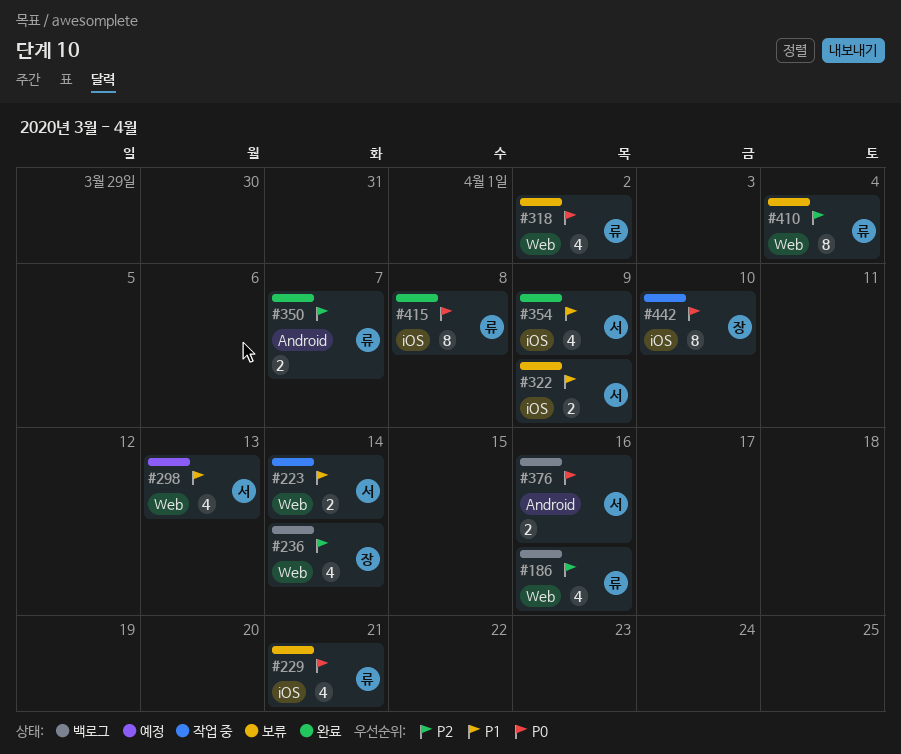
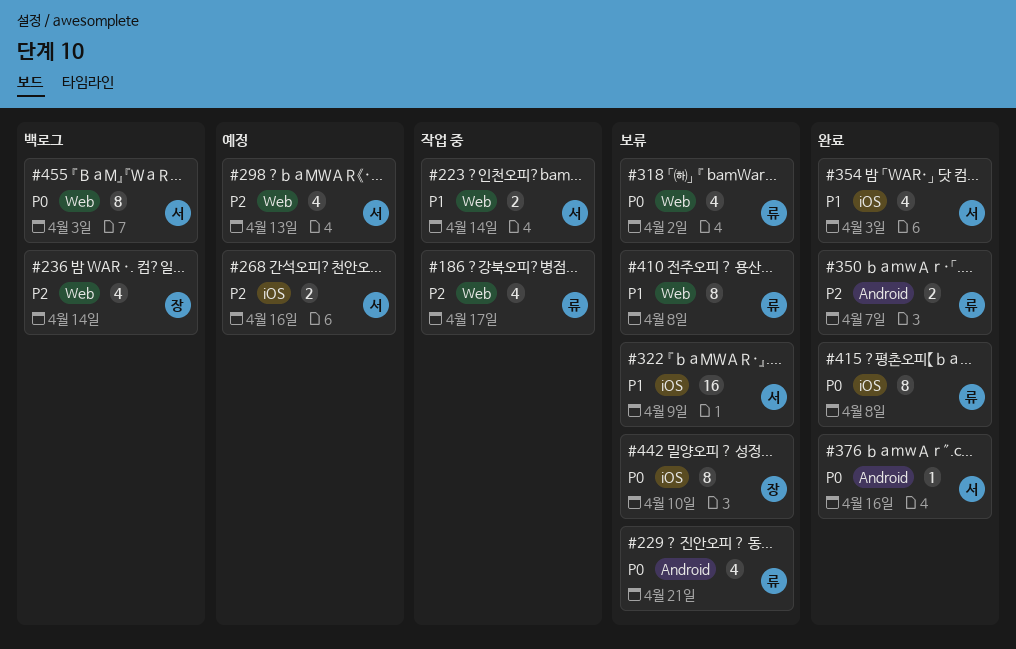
#186, status: 백로그 -> 작업 중
#186, due: Apr 16 -> Apr 17
#229, label: iOS -> Android
#268: none -> present
#298, priority: P1 -> P2
#322, estimate: 2 -> 16
#354, due: Apr 9 -> Apr 3
#376, status: 백로그 -> 완료
#376, estimate: 2 -> 1
#410, priority: P2 -> P1
#410, due: Apr 4 -> Apr 8
#442, status: 작업 중 -> 보류
#455: none -> present

